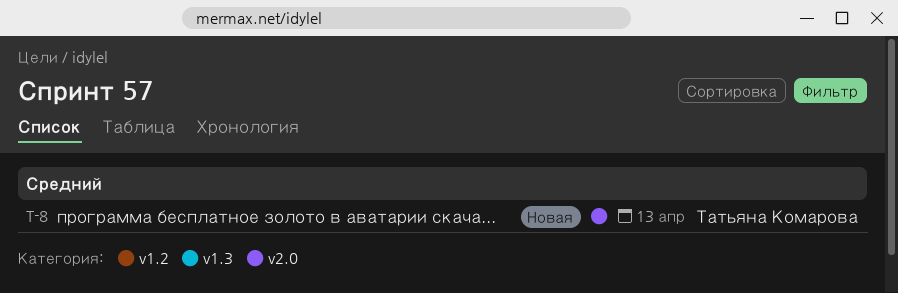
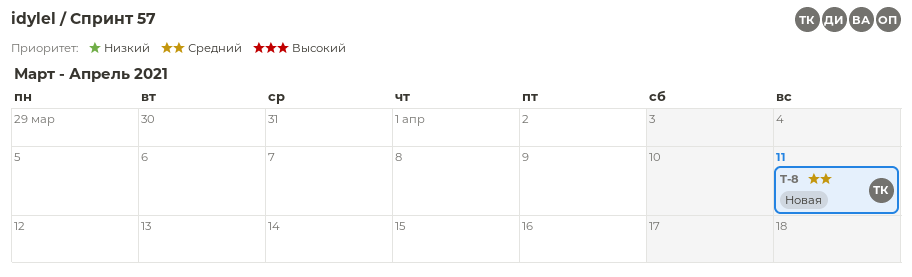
T-8, due: Apr 13 -> Apr 11

